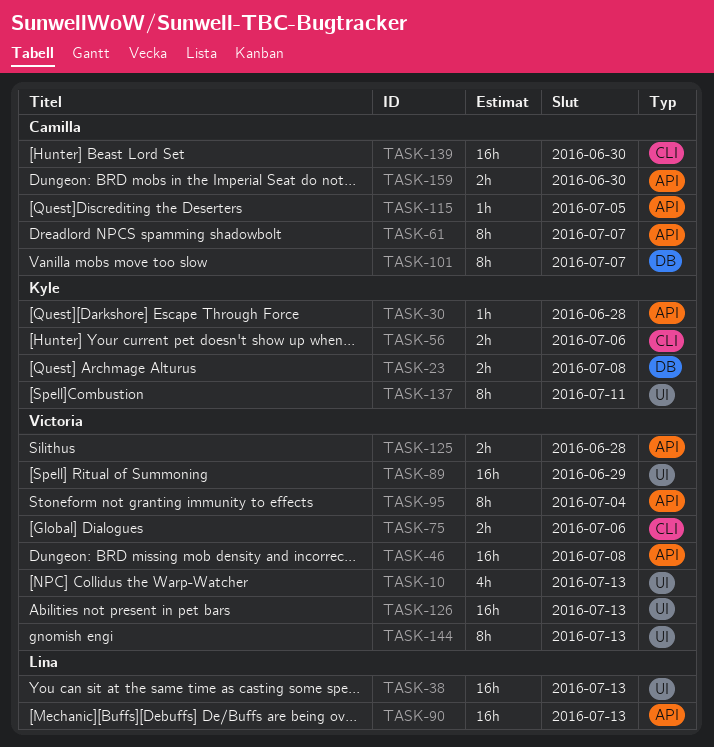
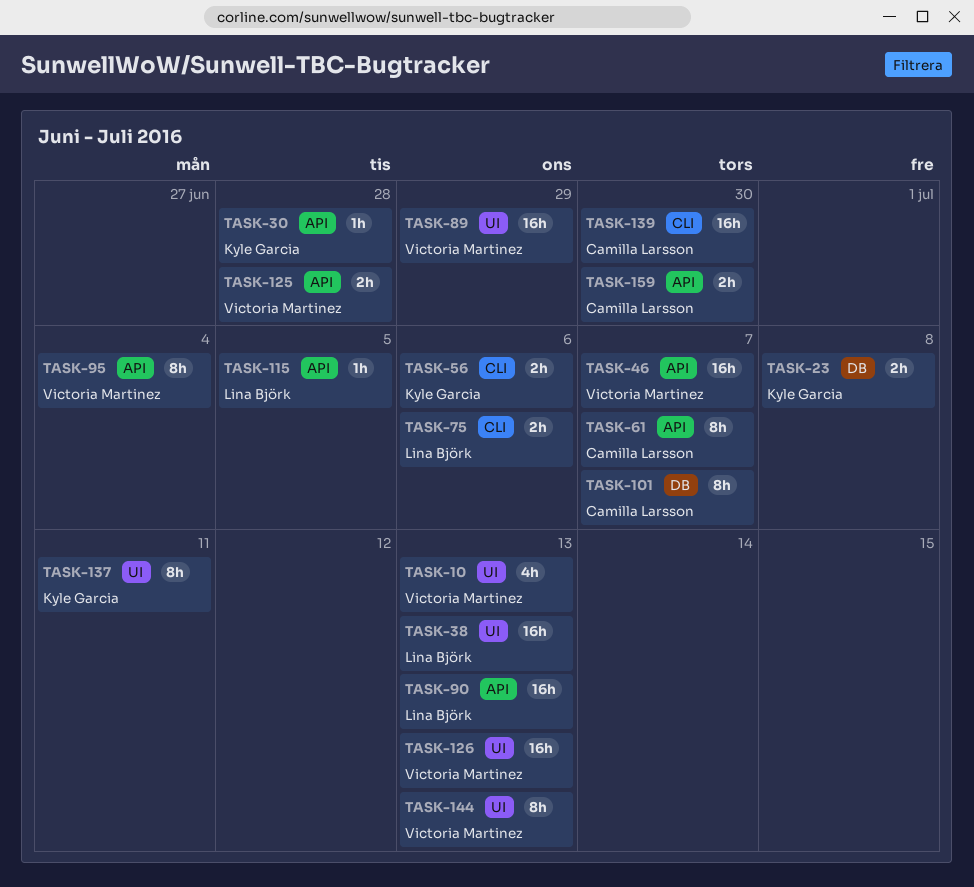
TASK-46, due: Jul 8 -> Jul 7
TASK-75, owner: Victoria Martinez -> Lina Björk
TASK-115, owner: Camilla Larsson -> Lina Björk

